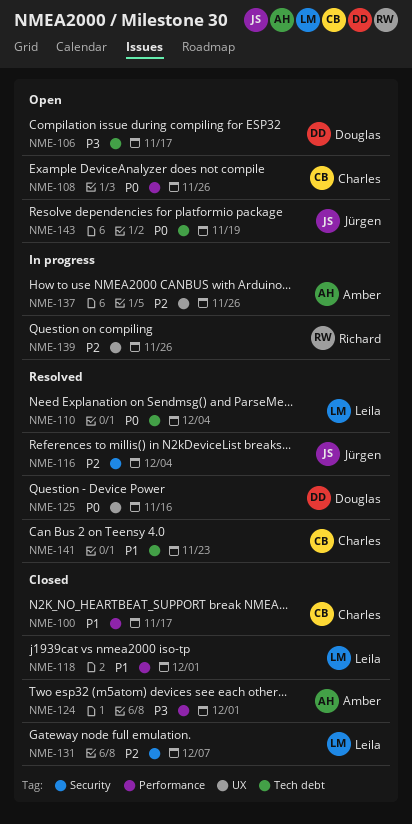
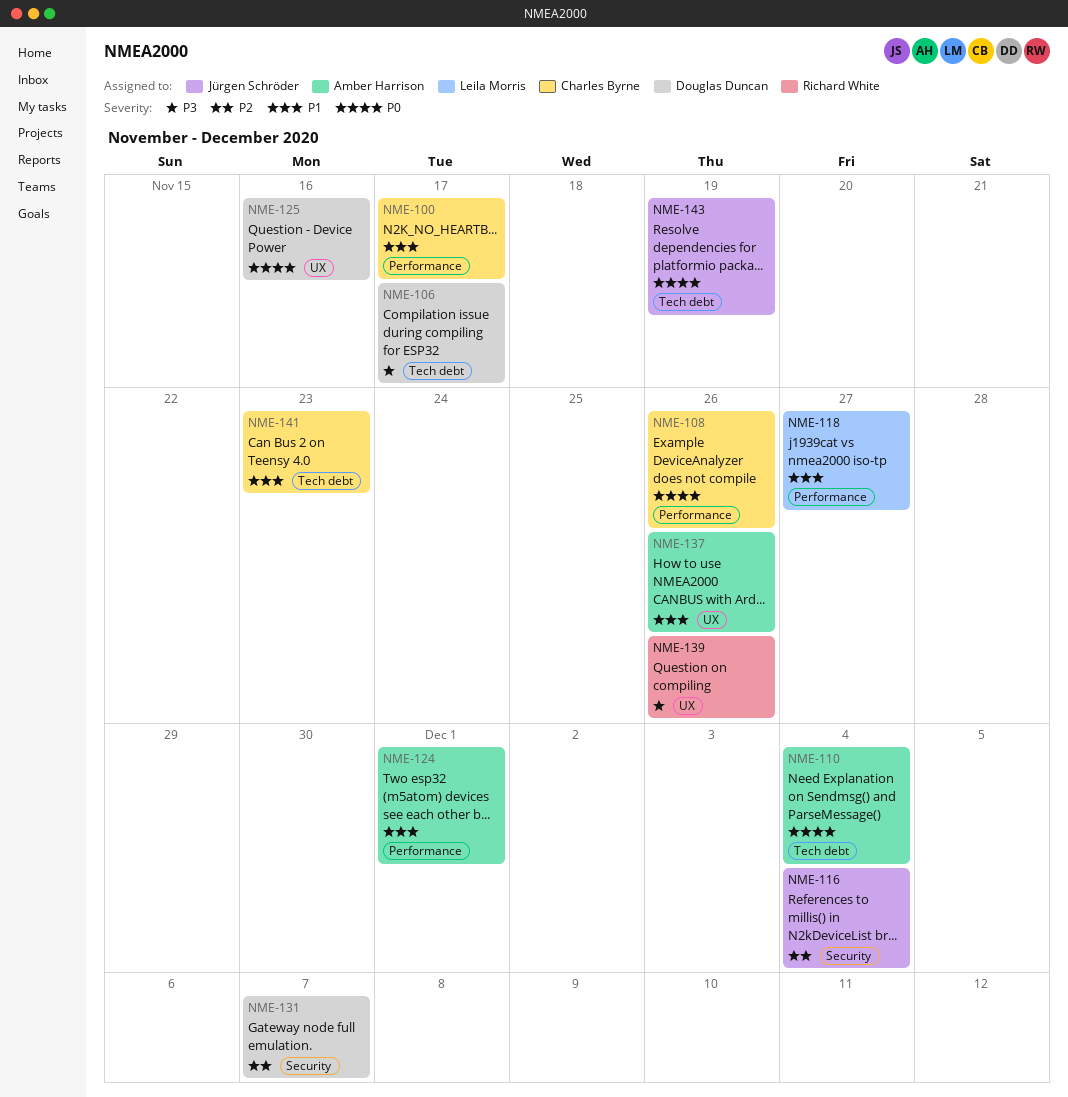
NME-110, owner: Leila Morris -> Amber Harrison
NME-118, due: Dec 1 -> Nov 27
NME-124, priority: P3 -> P1
NME-131, owner: Leila Morris -> Douglas Duncan
NME-137, priority: P2 -> P1
NME-139, priority: P2 -> P3

